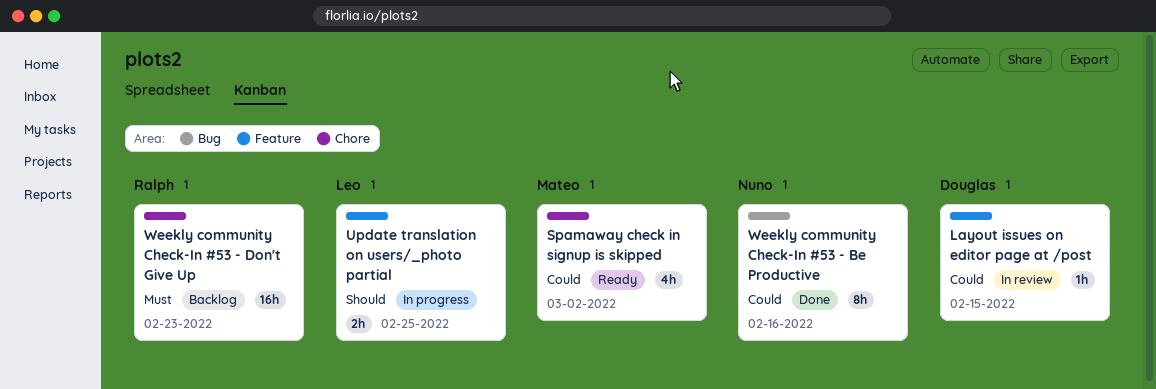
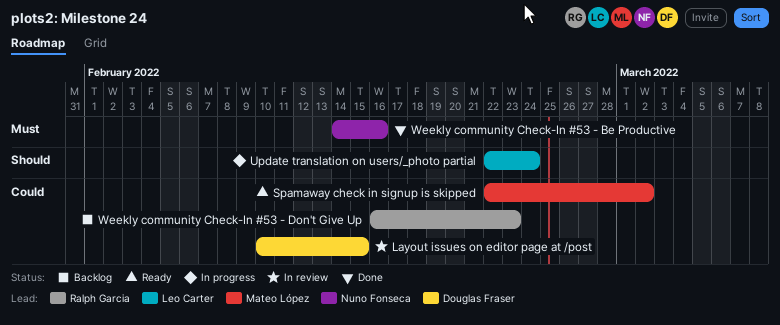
Update translation on users/_photo partial, due: Feb 25 -> Feb 24
Weekly community Check-In #53 - Be Productive, priority: Could -> Must
Weekly community Check-In #53 - Don't Give Up, priority: Must -> Could

